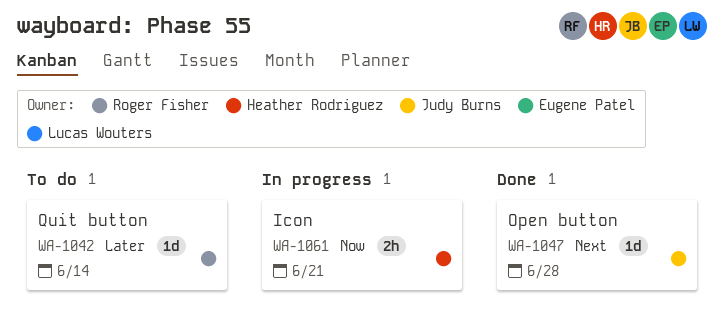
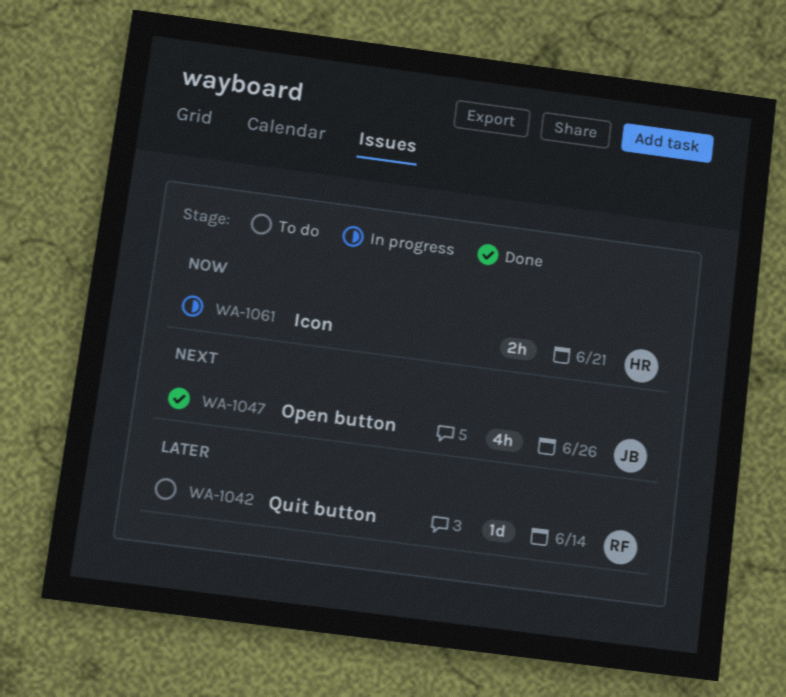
WA-1047, estimate: 1d -> 4h
WA-1047, due: Jun 28 -> Jun 26

